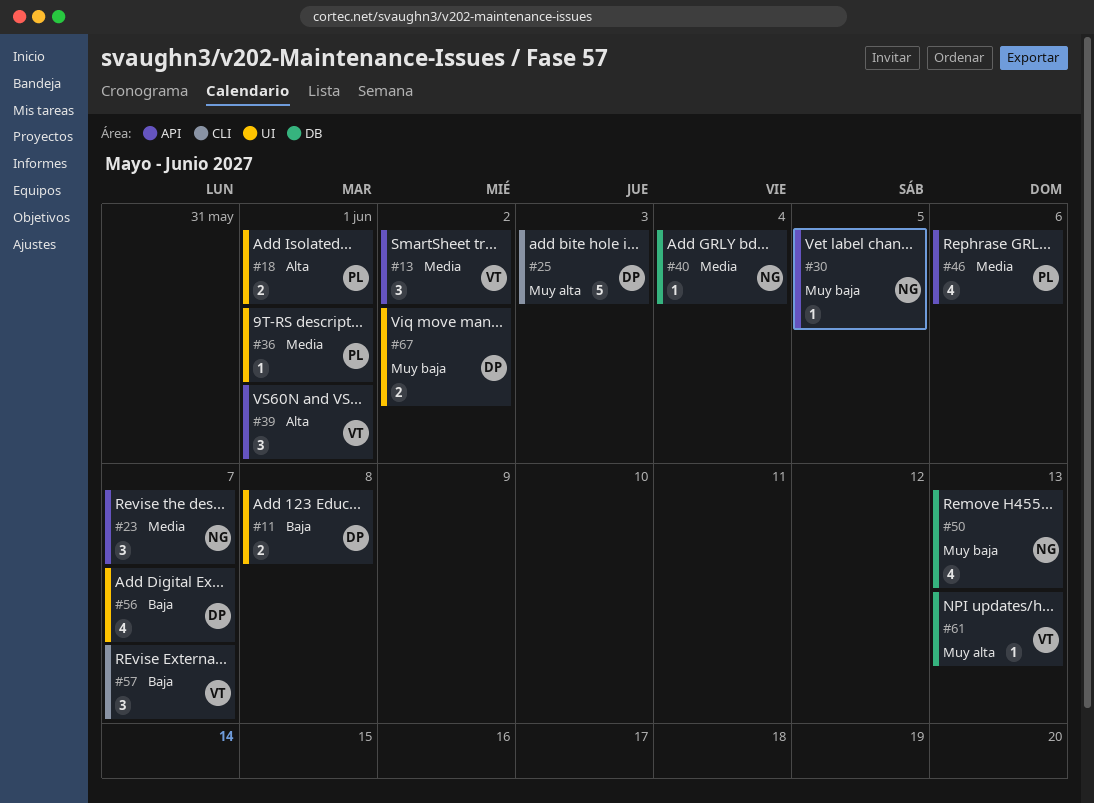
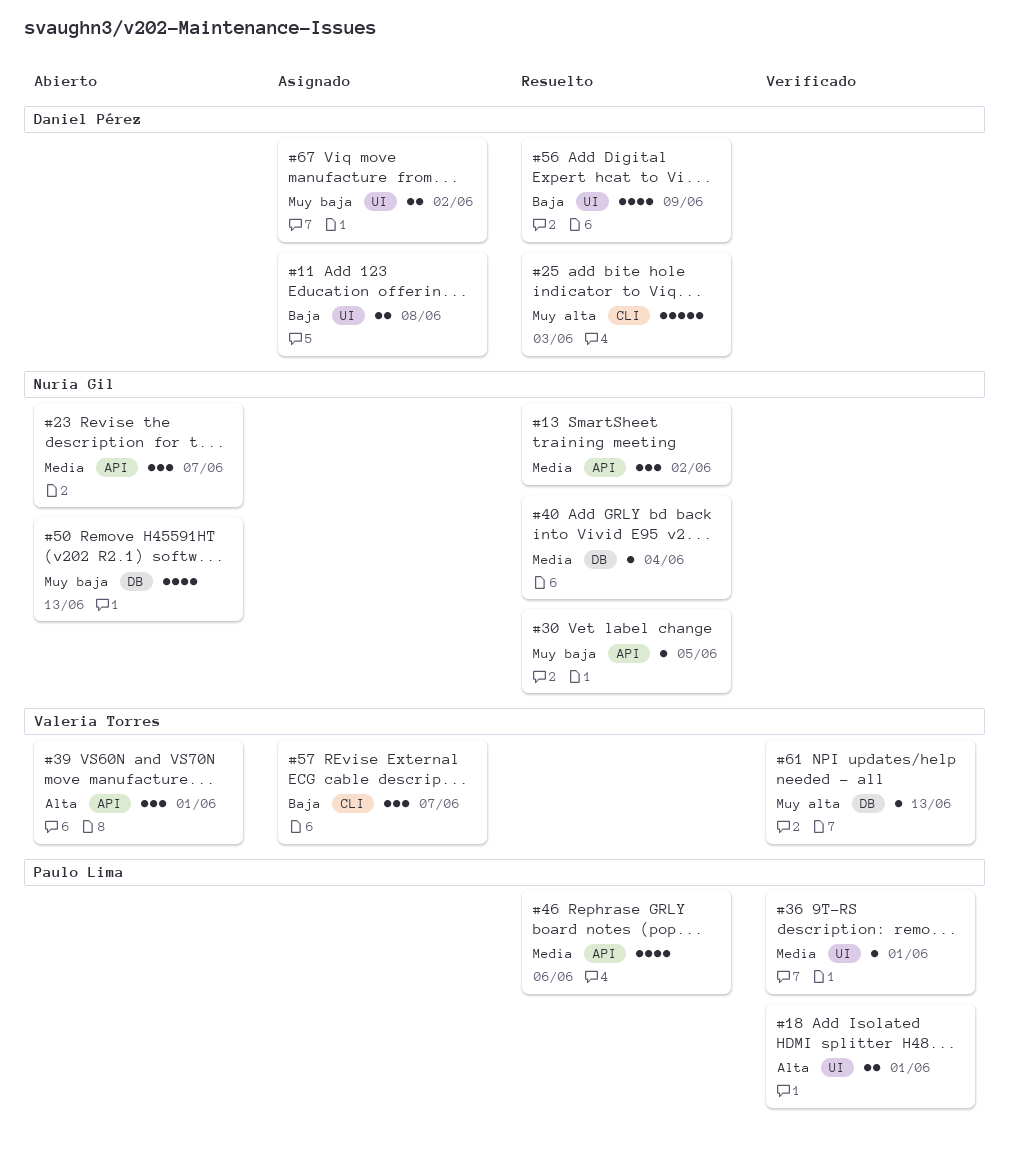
#13, owner: Valeria Torres -> Nuria Gil
#56, due: Jun 7 -> Jun 9

